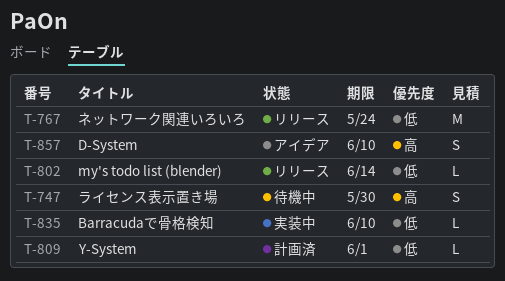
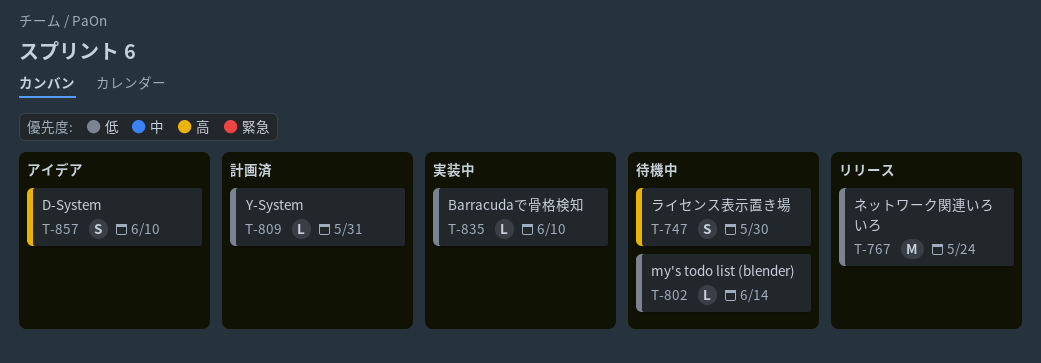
T-802, status: リリース -> 待機中
T-809, due: Jun 1 -> May 31

